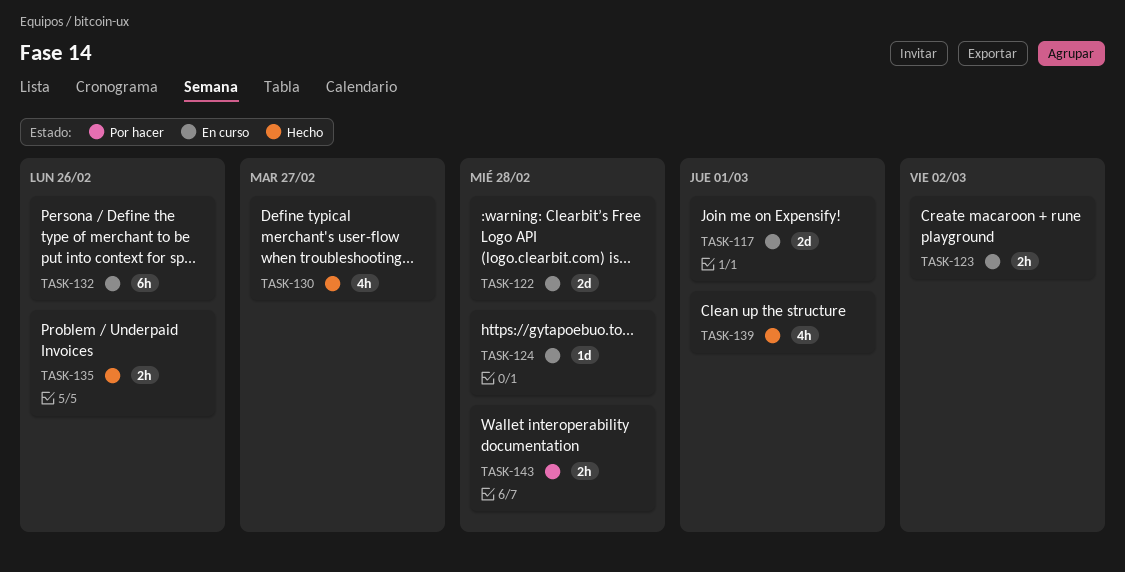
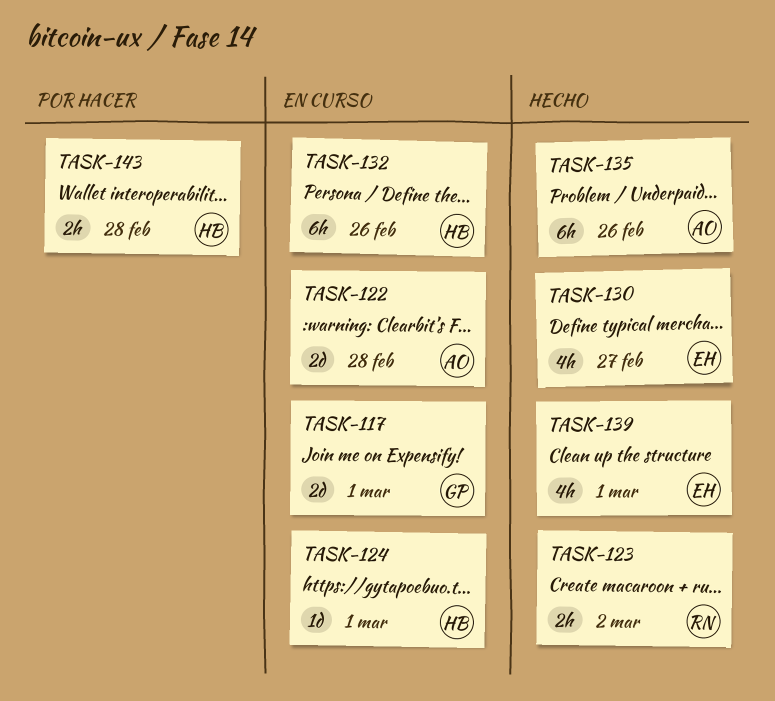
TASK-123, status: En curso -> Hecho
TASK-124, due: Feb 28 -> Mar 1
TASK-135, estimate: 2h -> 6h

